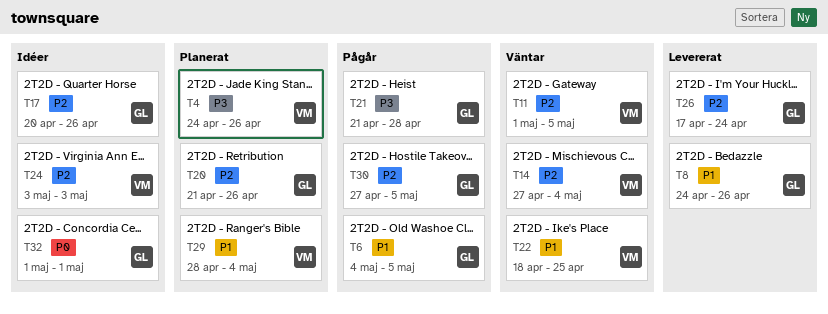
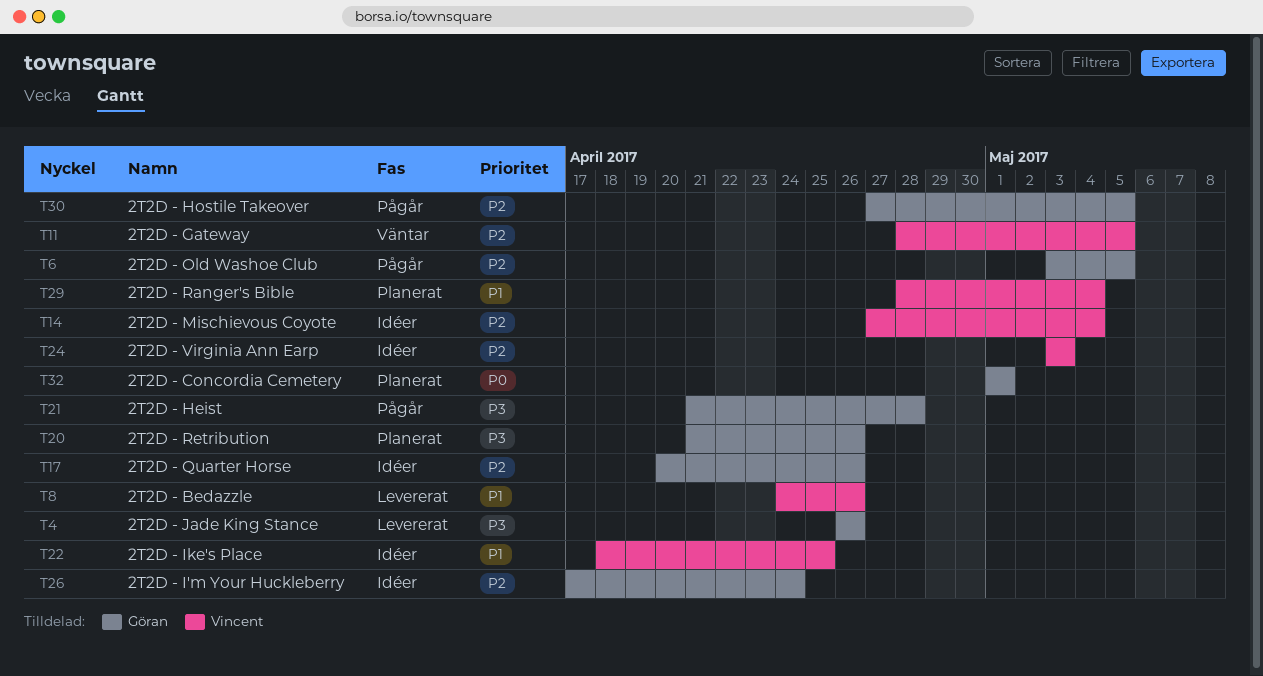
T4, status: Planerat -> Levererat
T4, owner: Vincent -> Göran
T4, start: Apr 24 -> Apr 26
T6, priority: P1 -> P2
T6, start: May 4 -> May 3
T8, owner: Göran -> Vincent
T11, start: May 1 -> Apr 28
T14, status: Väntar -> Idéer
T20, priority: P2 -> P3
T22, status: Väntar -> Idéer
T26, status: Levererat -> Idéer
T32, status: Idéer -> Planerat

